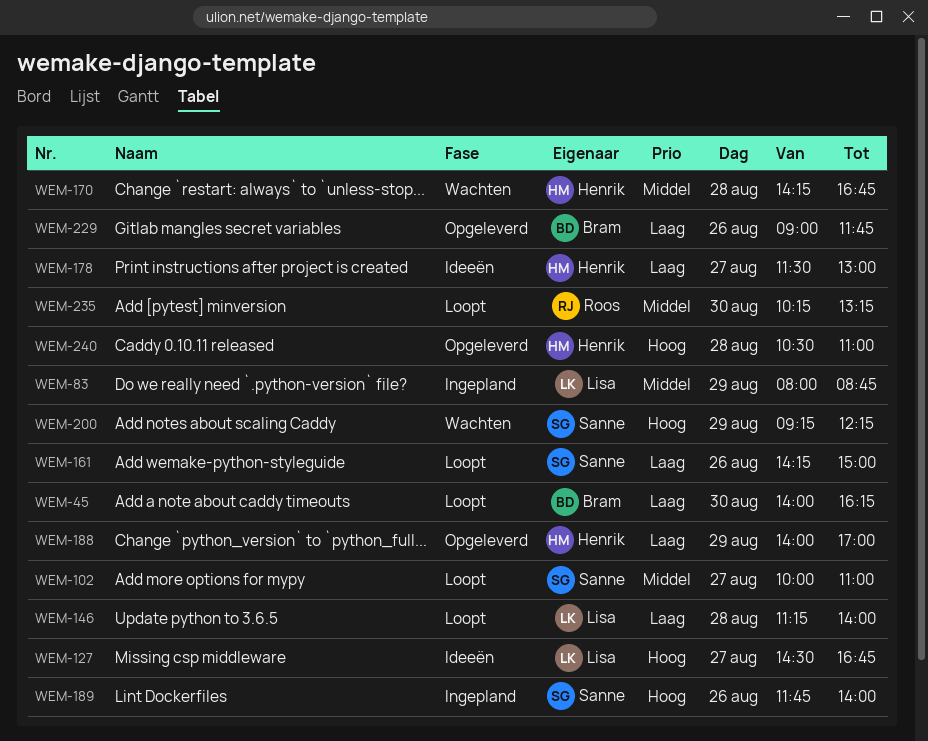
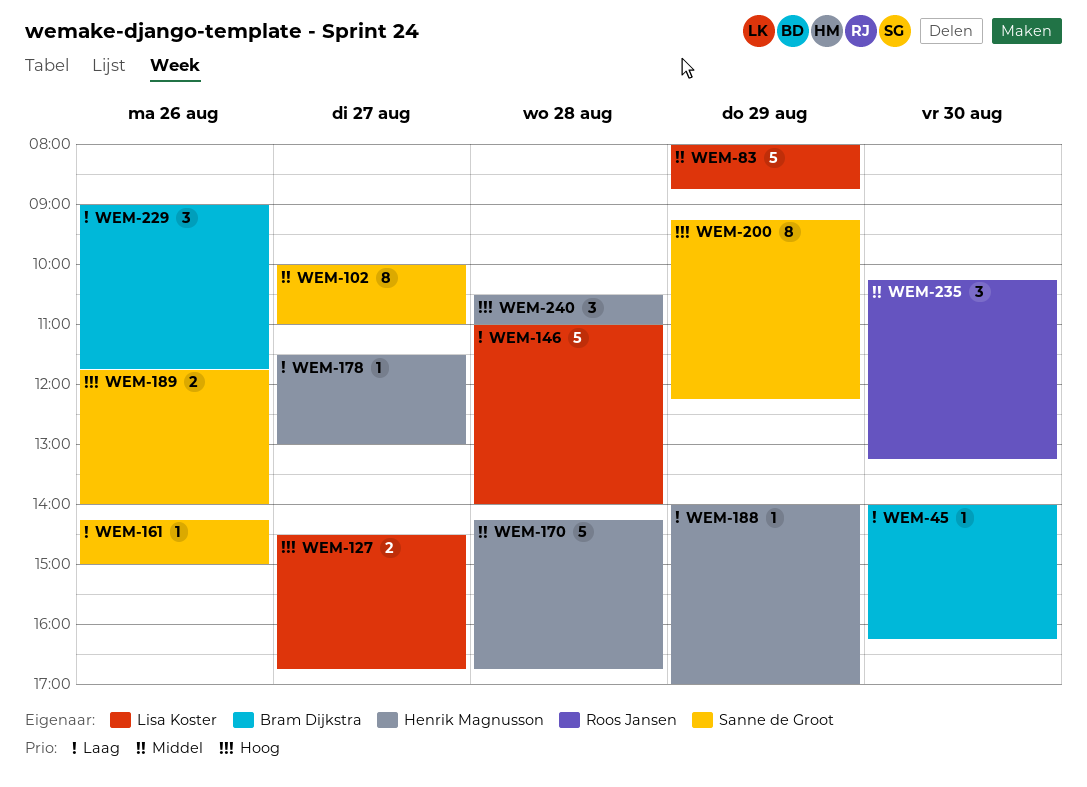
WEM-146, begins: 11:15 -> 11:00

